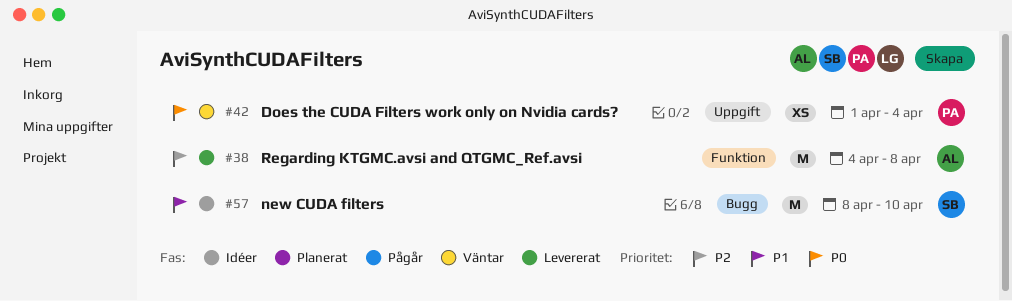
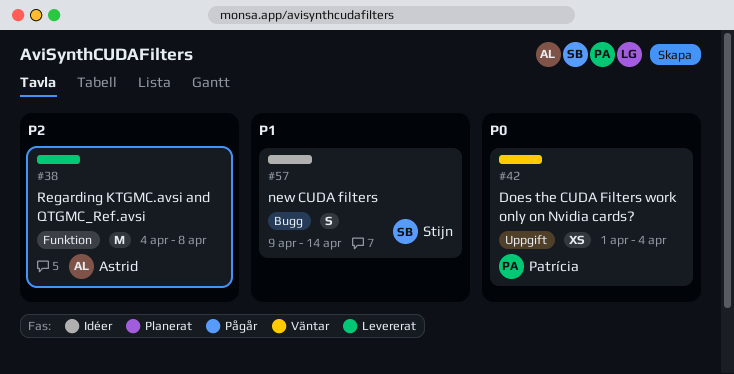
#57, estimate: M -> S
#57, start: Apr 8 -> Apr 9
#57, due: Apr 10 -> Apr 14

